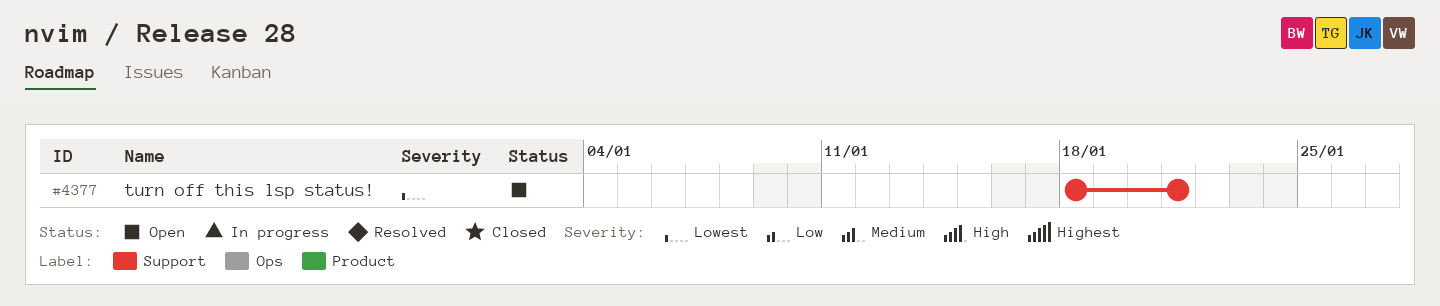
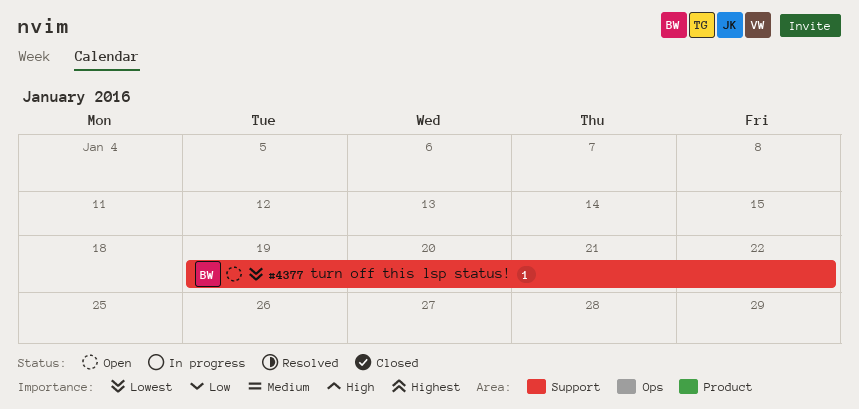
#4377, start: Jan 18 -> Jan 19
#4377, due: Jan 21 -> Jan 22

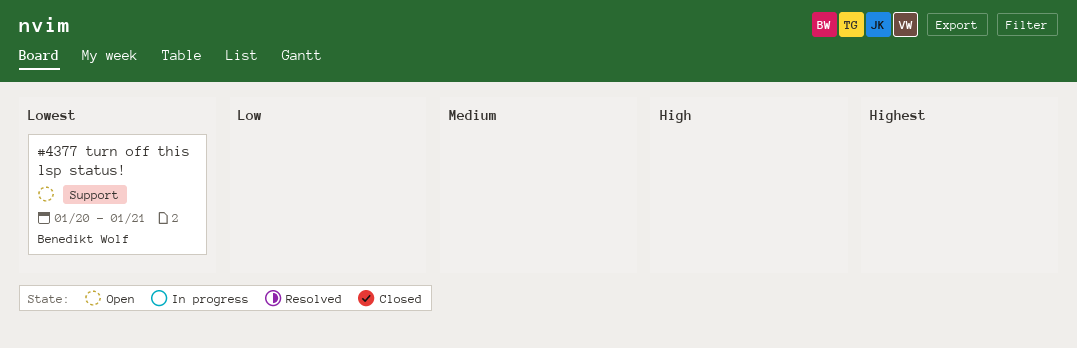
#4377, start: Jan 19 -> Jan 20
#4377, due: Jan 22 -> Jan 21

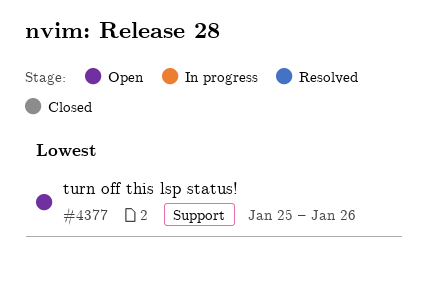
#4377, start: Jan 20 -> Jan 25
#4377, due: Jan 21 -> Jan 26

